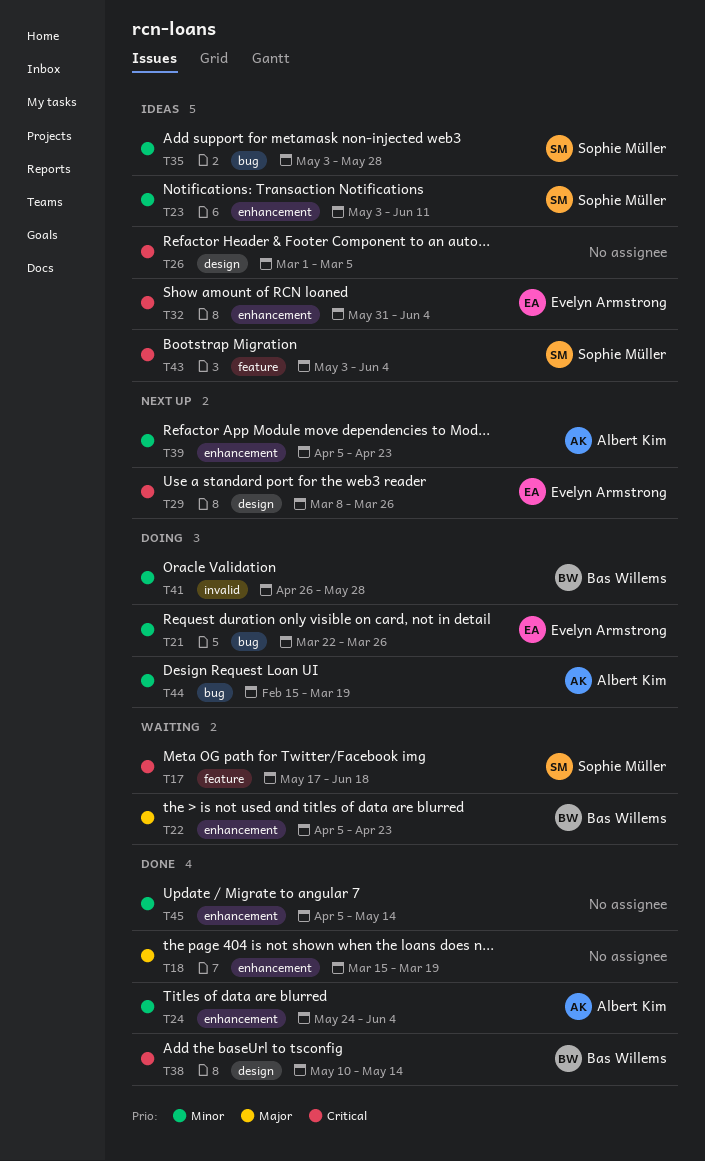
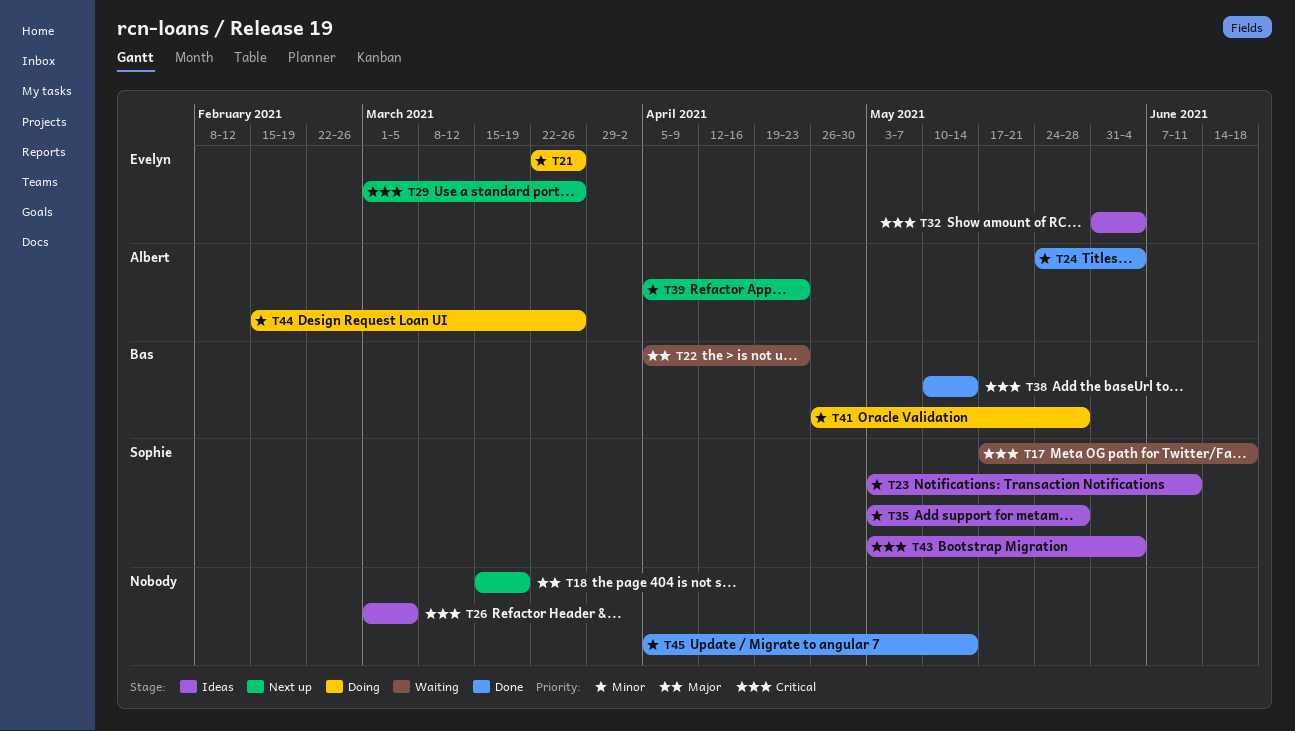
T18, status: Done -> Next up
T29, start: Mar 8 -> Mar 1
T44, due: Mar 19 -> Mar 26

